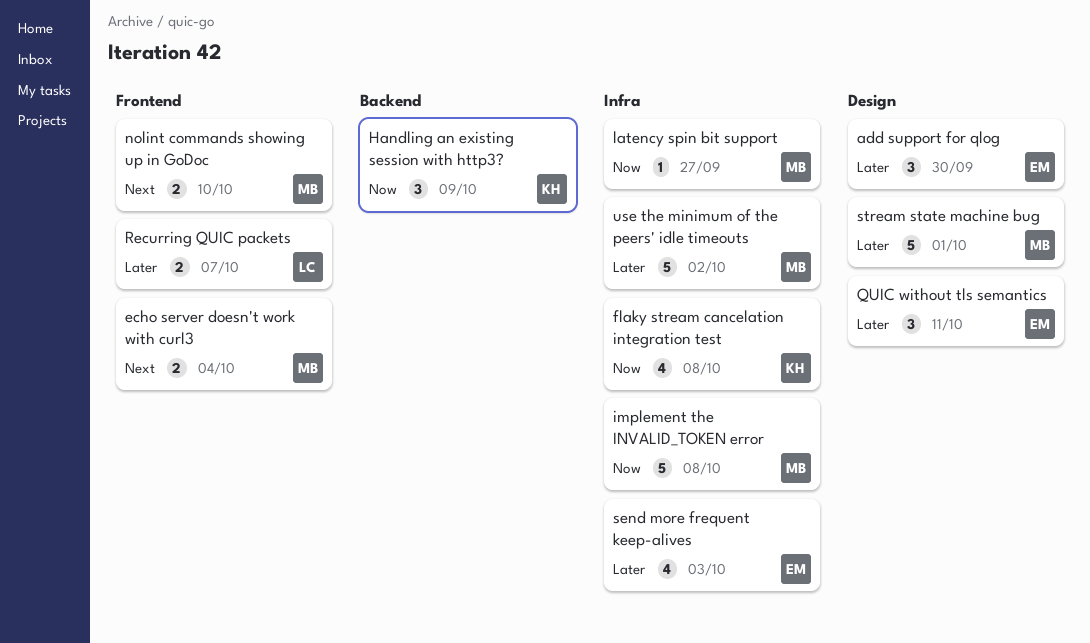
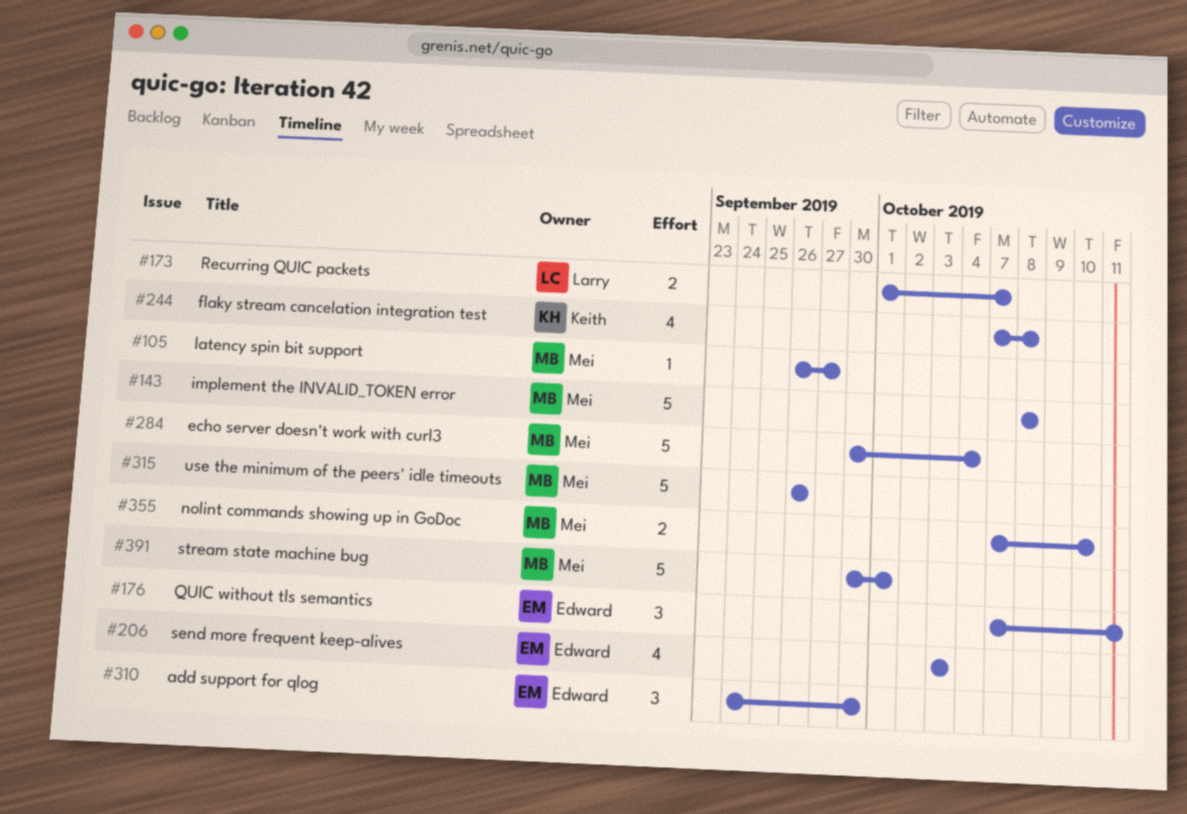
echo server doesn't work with curl3, estimate: 2 -> 5
Handling an existing session with http3?: present -> none
use the minimum of the peers' idle timeouts, due: Oct 2 -> Sep 26

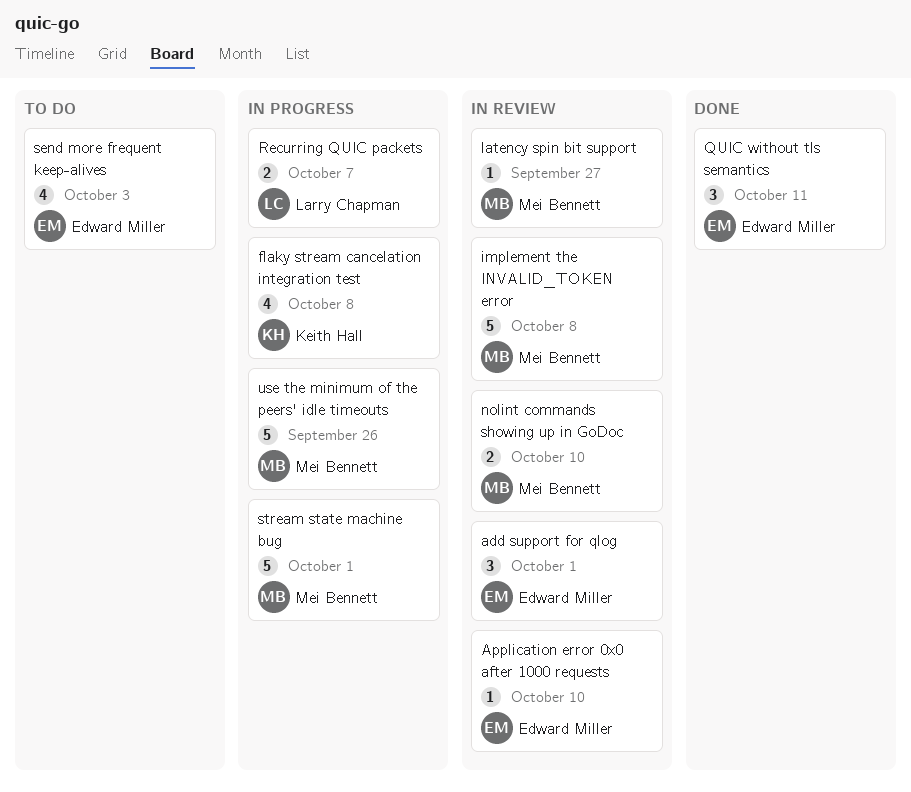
add support for qlog, due: Sep 30 -> Oct 1
Application error 0x0 after 1000 requests: none -> present
echo server doesn't work with curl3: present -> none

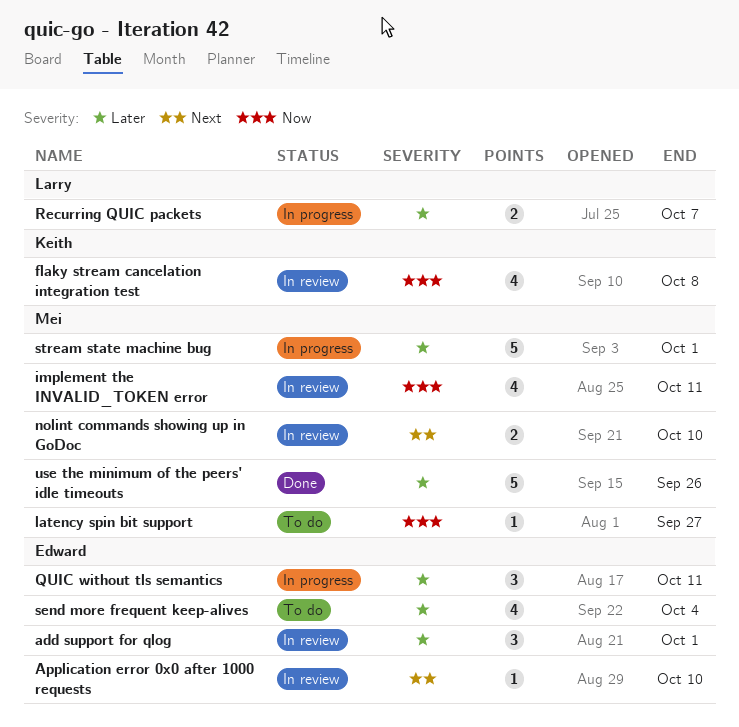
flaky stream cancelation integration test, status: In progress -> In review
implement the INVALID_TOKEN error, estimate: 5 -> 4
implement the INVALID_TOKEN error, due: Oct 8 -> Oct 11
latency spin bit support, status: In review -> To do
QUIC without tls semantics, status: Done -> In progress
send more frequent keep-alives, due: Oct 3 -> Oct 4
use the minimum of the peers' idle timeouts, status: In progress -> Done

